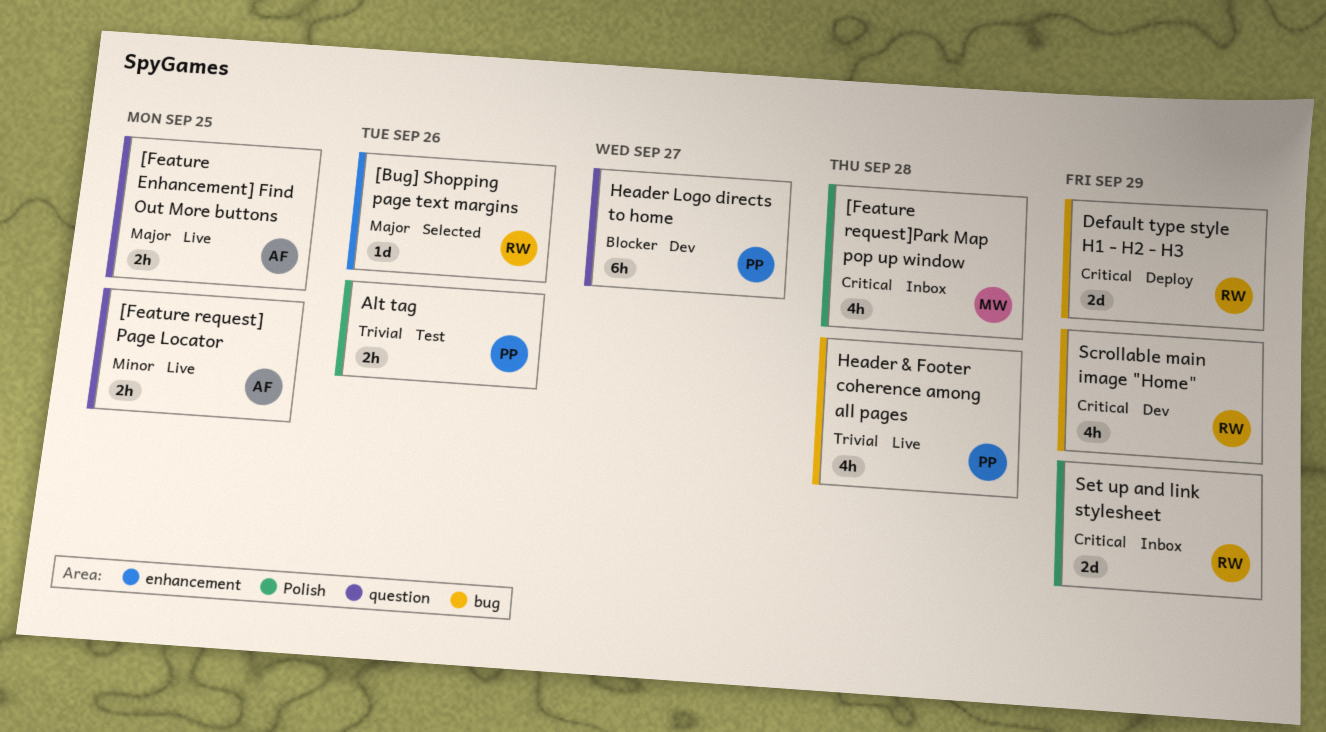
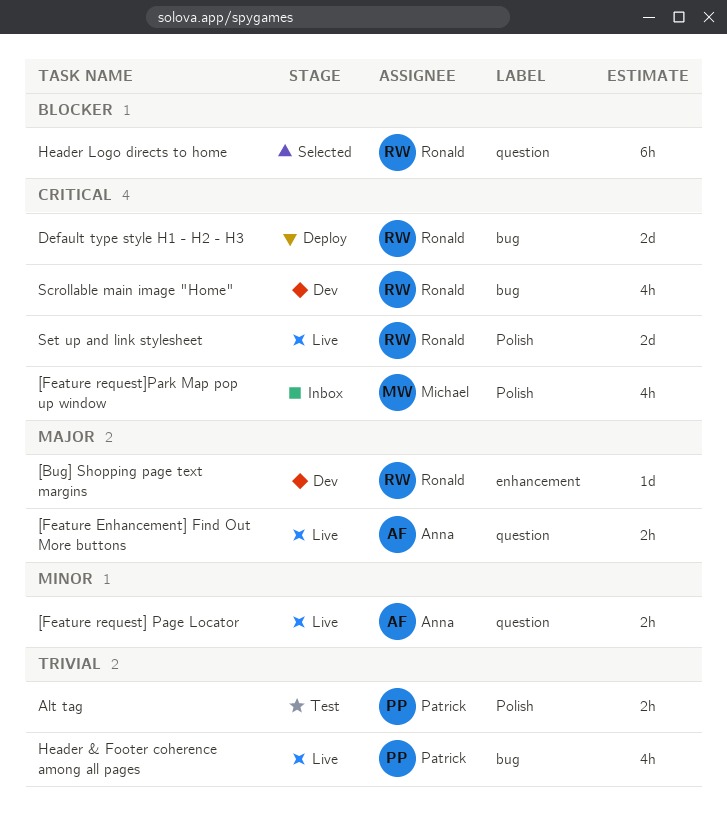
[Bug] Shopping page text margins, status: Selected -> Dev
Header Logo directs to home, status: Dev -> Selected
Header Logo directs to home, owner: Patrick -> Ronald
Set up and link stylesheet, status: Inbox -> Live

